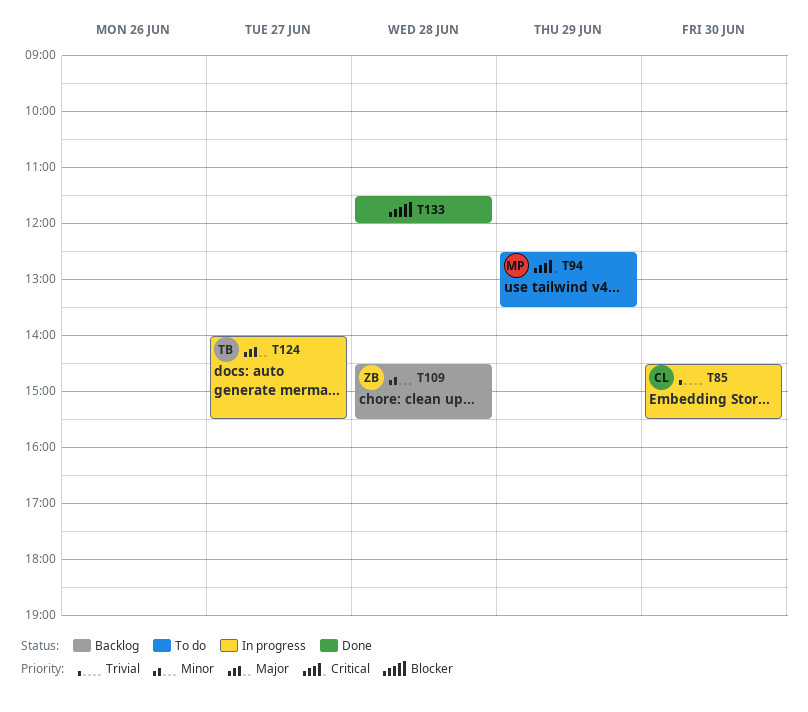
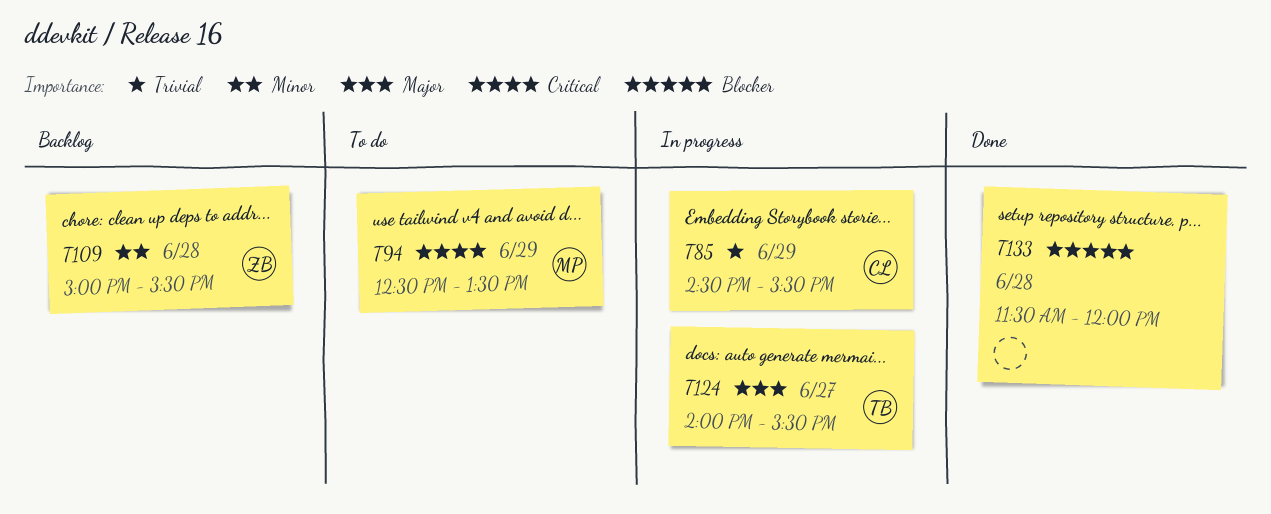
T85, day: Jun 30 -> Jun 29
T109, begins: 14:30 -> 15:00

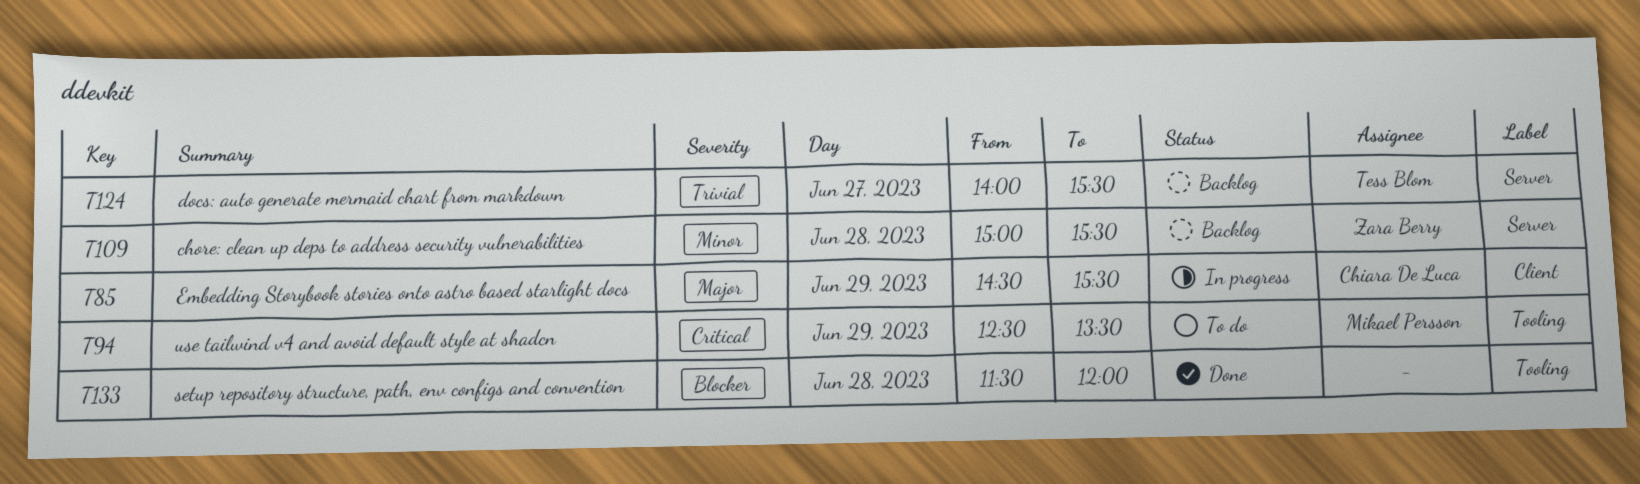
T85, priority: Trivial -> Major
T124, status: In progress -> Backlog
T124, priority: Major -> Trivial

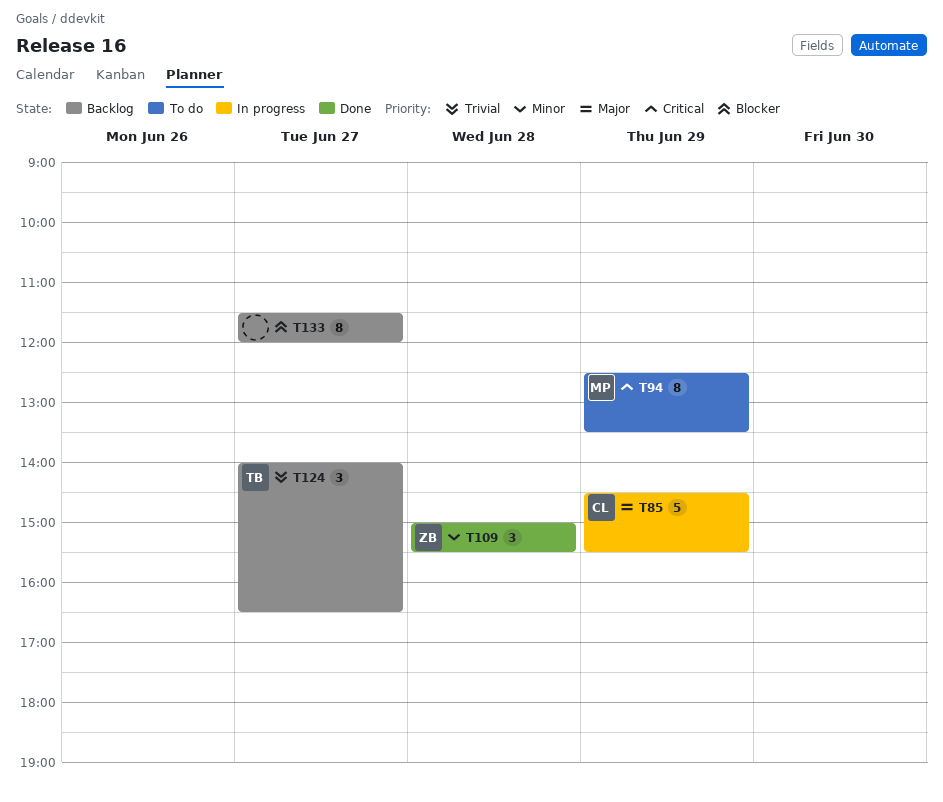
T109, status: Backlog -> Done
T124, ends: 15:30 -> 16:30
T133, status: Done -> Backlog
T133, day: Jun 28 -> Jun 27

